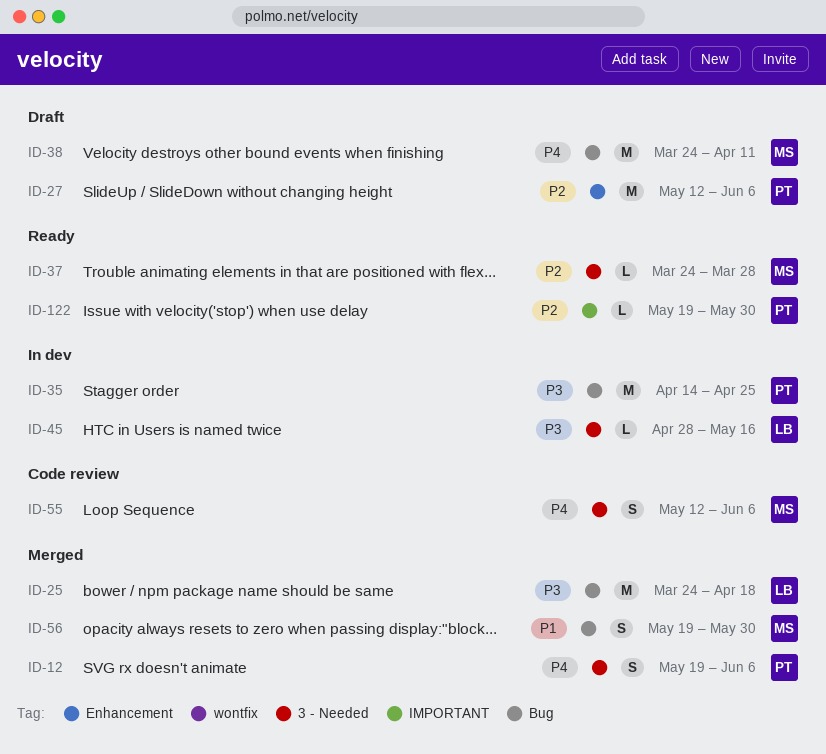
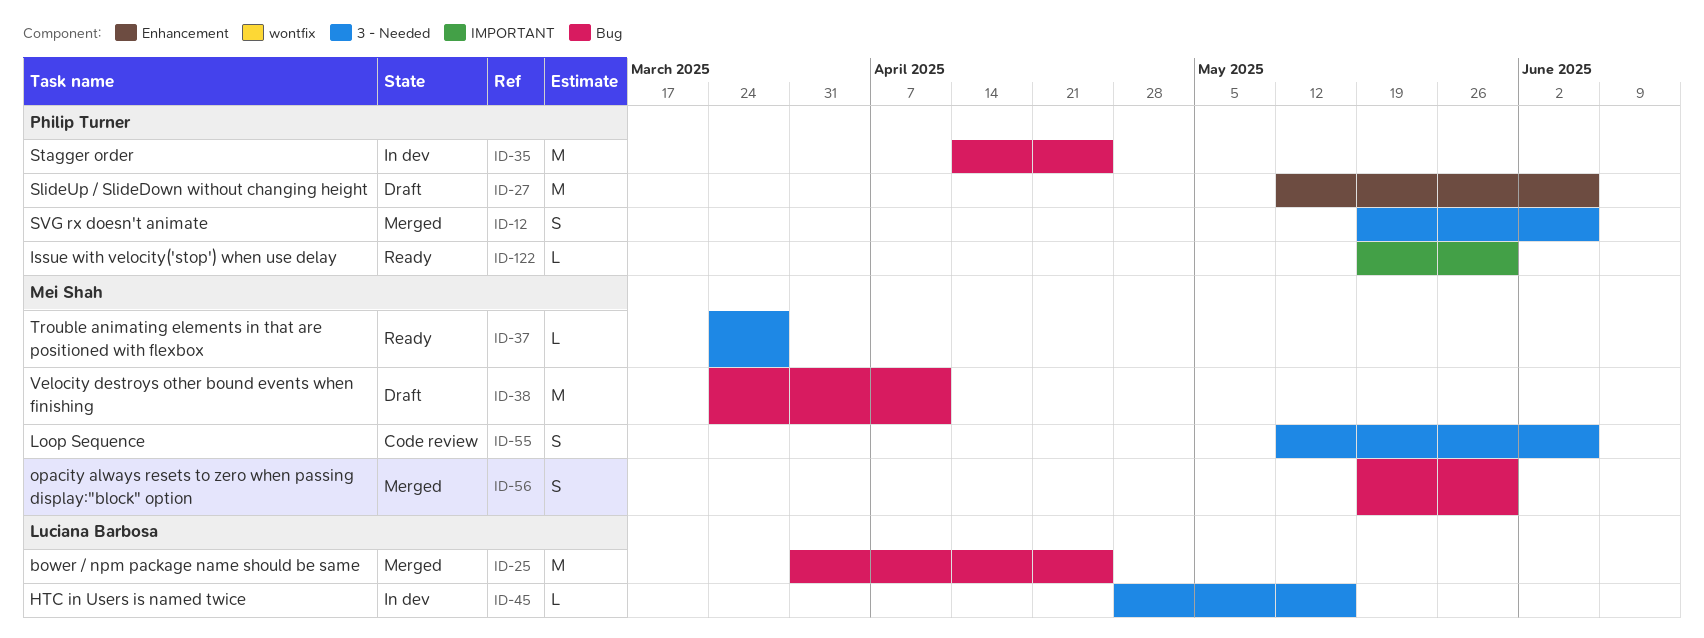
ID-25, start: Mar 24 -> Mar 31
ID-25, due: Apr 18 -> Apr 25

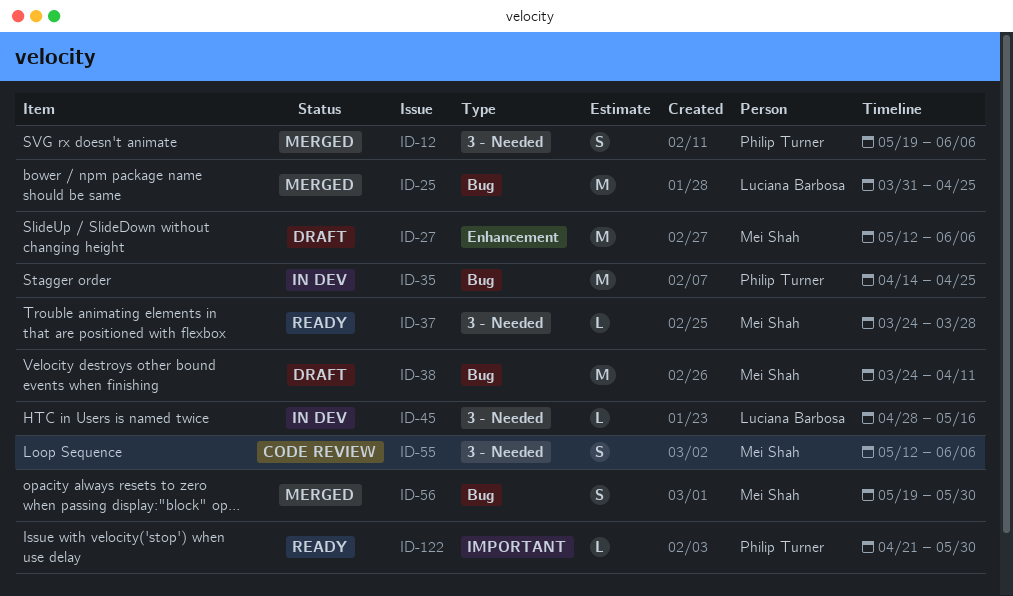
ID-27, owner: Philip Turner -> Mei Shah
ID-122, start: May 19 -> Apr 21

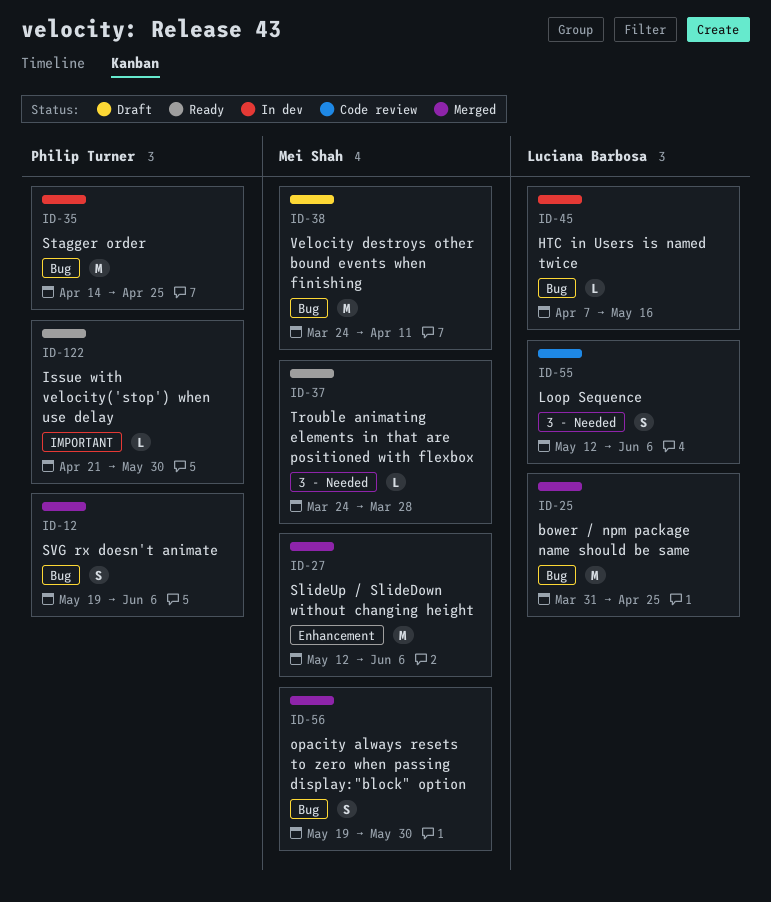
ID-12, label: 3 - Needed -> Bug
ID-27, status: Draft -> Merged
ID-45, label: 3 - Needed -> Bug
ID-45, start: Apr 28 -> Apr 7
ID-55, owner: Mei Shah -> Luciana Barbosa

